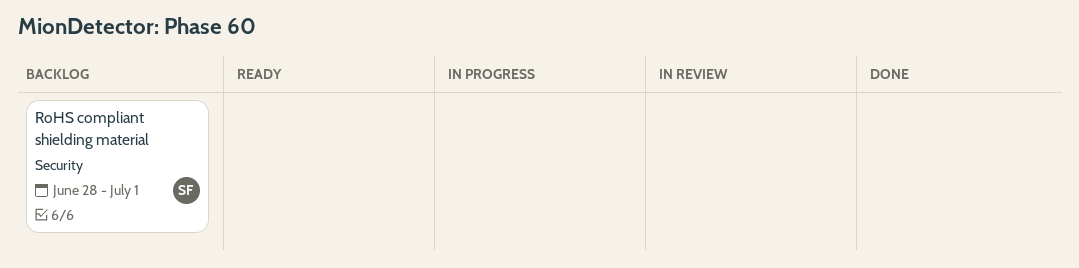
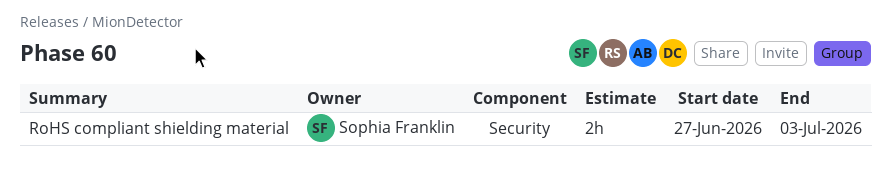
RoHS compliant shielding material, start: Jun 28 -> Jun 27
RoHS compliant shielding material, due: Jul 1 -> Jul 3

